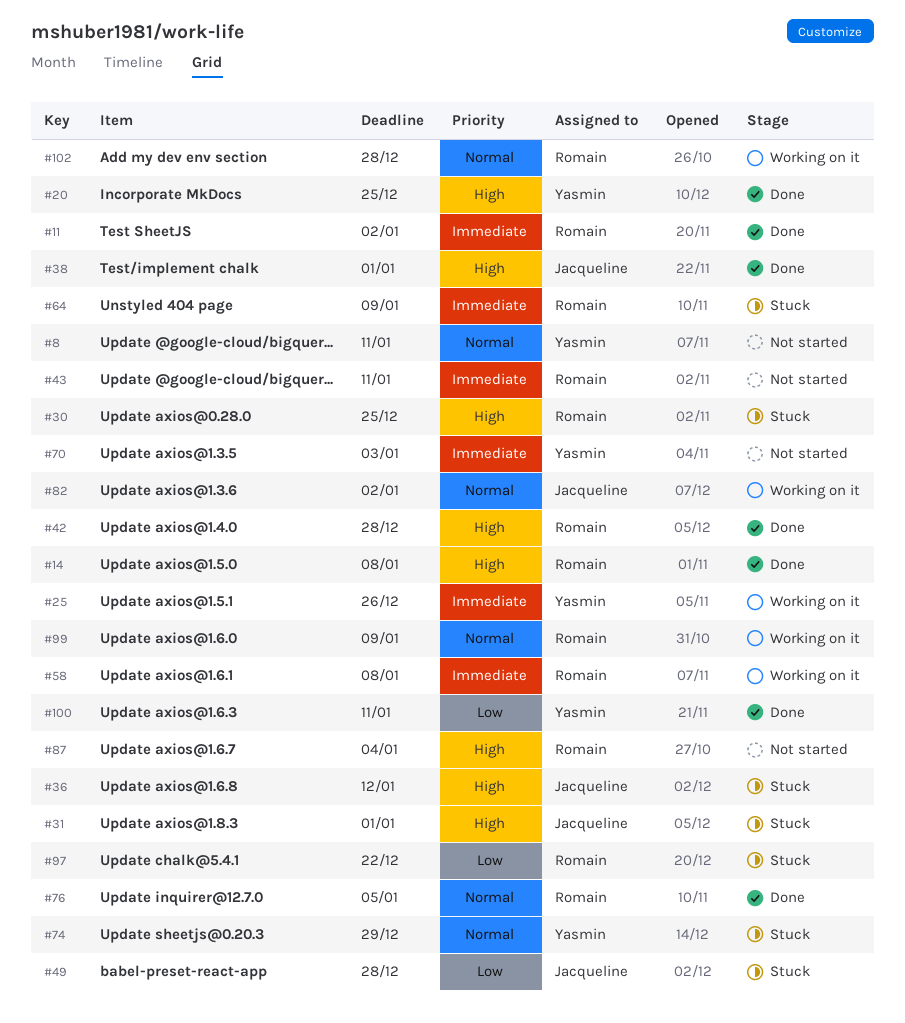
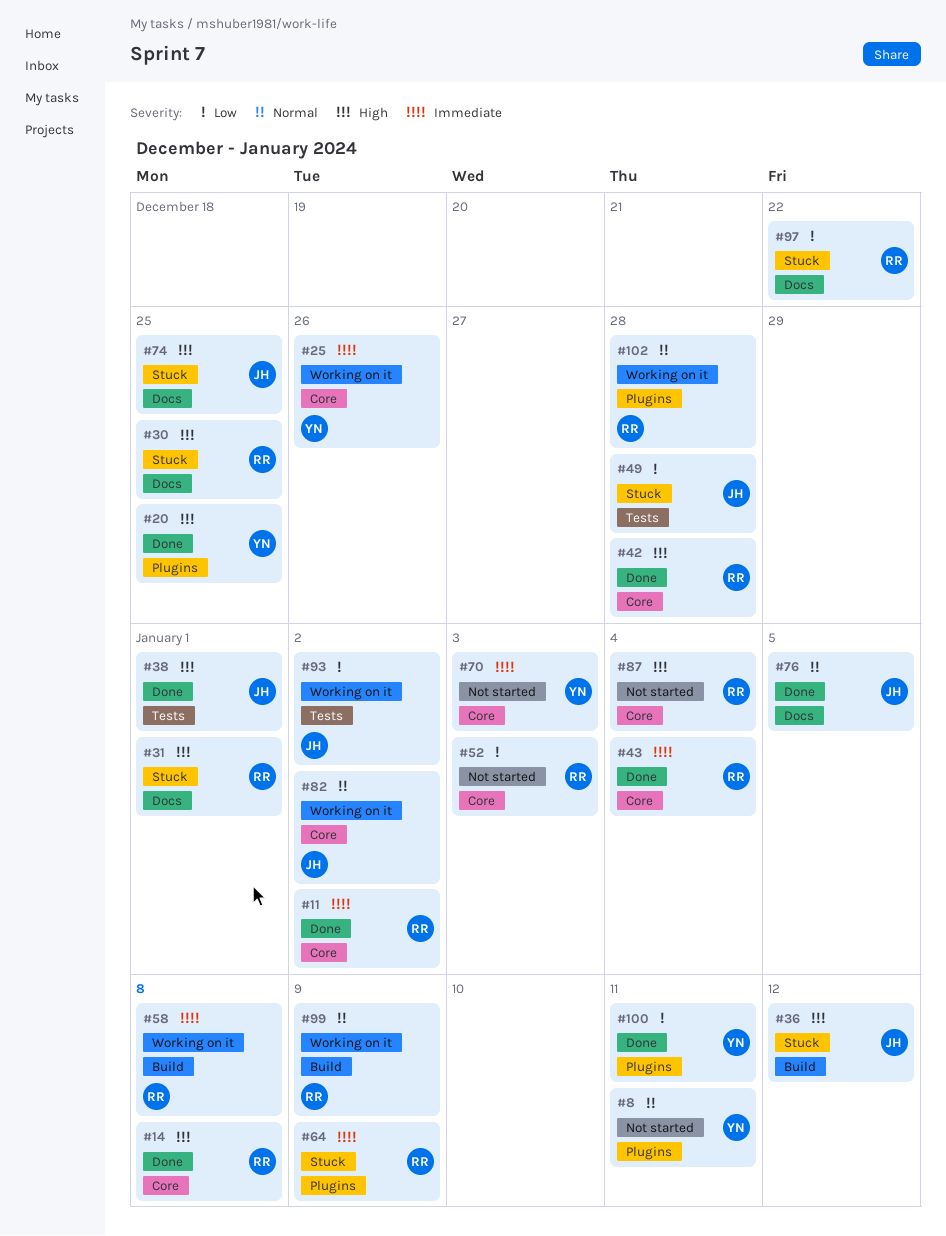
#31, owner: Jacqueline -> Romain
#43, status: Not started -> Done
#43, due: Jan 11 -> Jan 4
#52: none -> present
#74, owner: Yasmin -> Jacqueline
#74, priority: Normal -> High
#74, due: Dec 29 -> Dec 25
#76, owner: Romain -> Jacqueline
#93: none -> present

